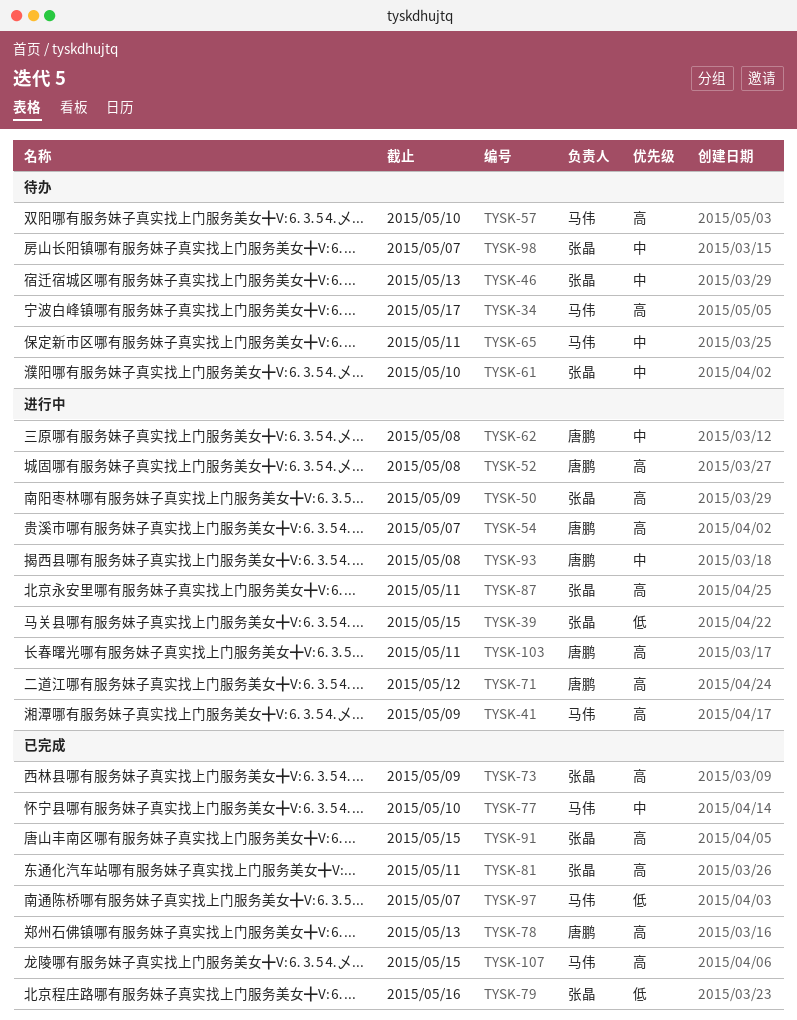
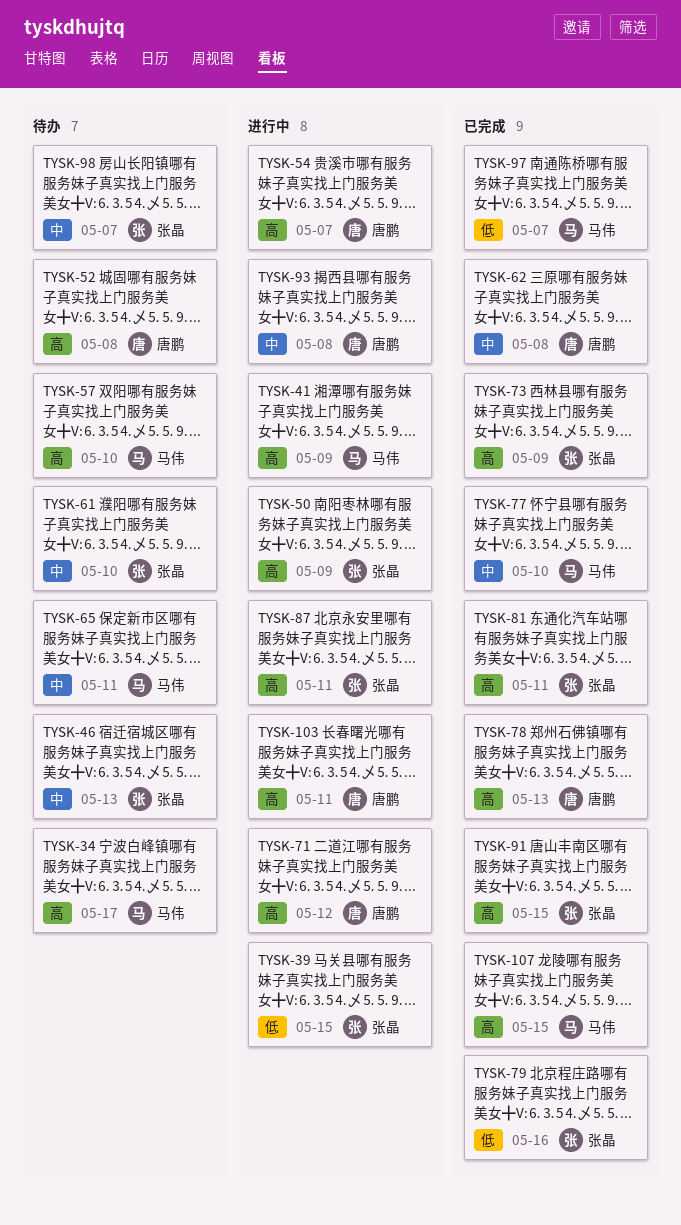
TYSK-52, status: 进行中 -> 待办
TYSK-62, status: 进行中 -> 已完成

